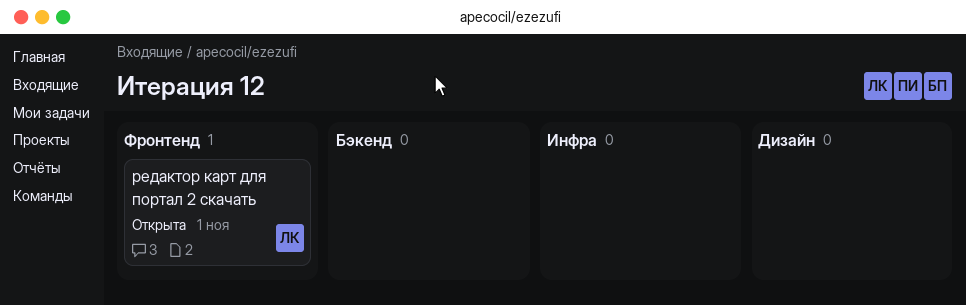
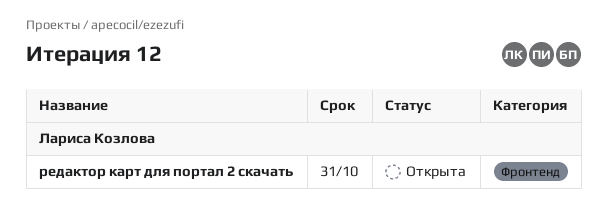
редактор карт для портал 2 скачать, due: Nov 1 -> Oct 31

